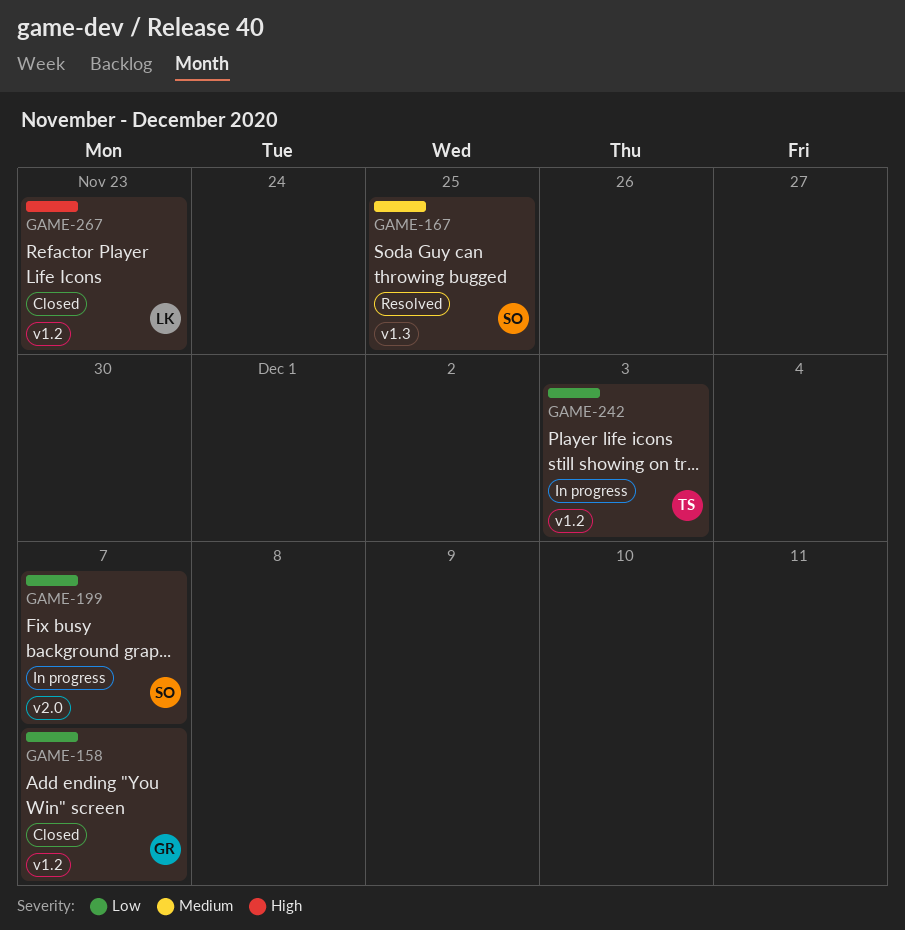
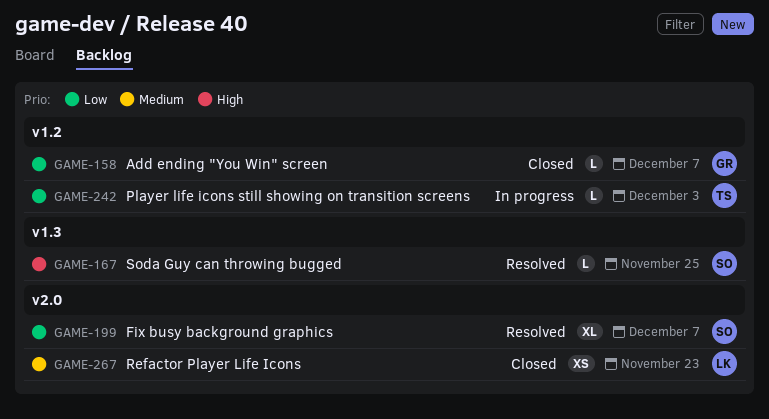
GAME-167, priority: Medium -> High
GAME-199, status: In progress -> Resolved
GAME-267, priority: High -> Medium
GAME-267, label: v1.2 -> v2.0

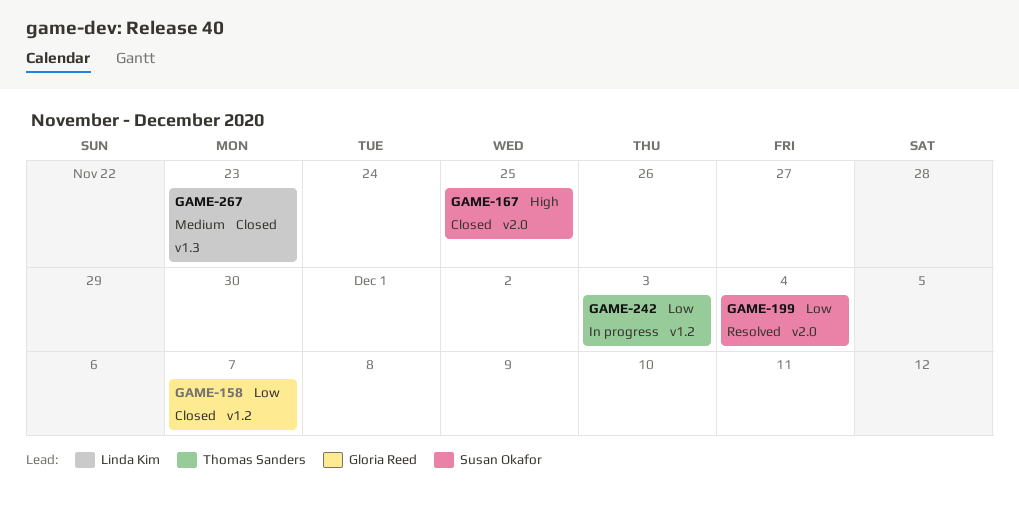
GAME-167, status: Resolved -> Closed
GAME-167, label: v1.3 -> v2.0
GAME-199, due: Dec 7 -> Dec 4
GAME-267, label: v2.0 -> v1.3

